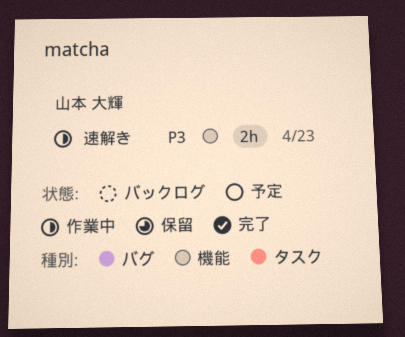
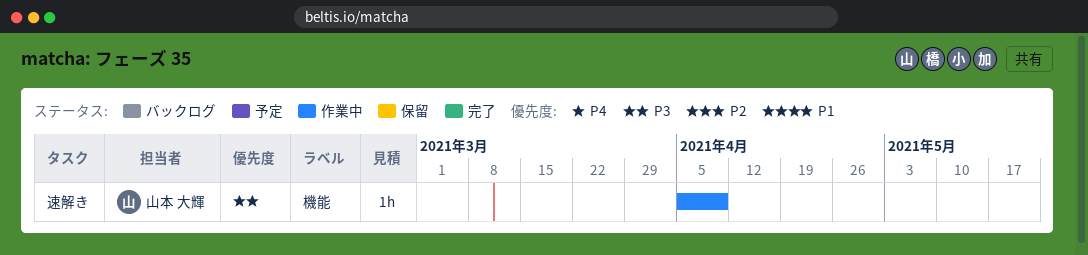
速解き, estimate: 2h -> 1h
速解き, due: Apr 23 -> Apr 9

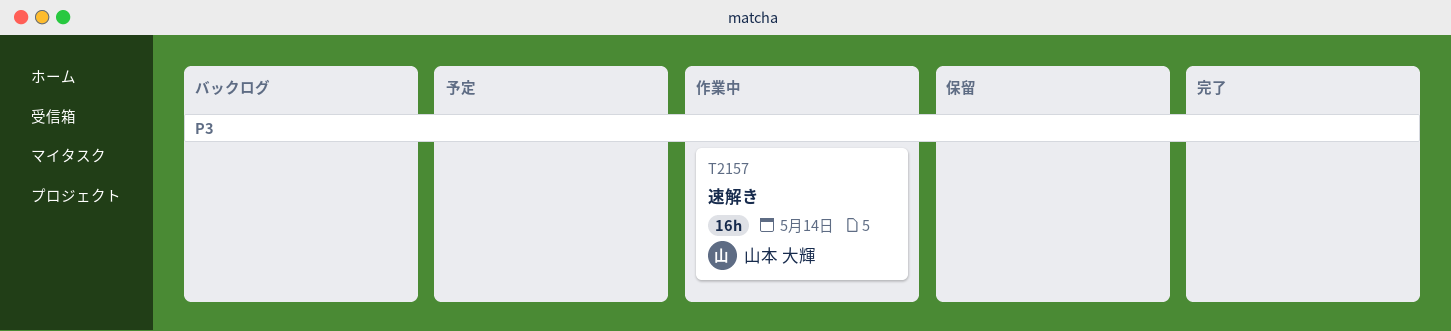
速解き, estimate: 1h -> 16h
速解き, due: Apr 9 -> May 14

